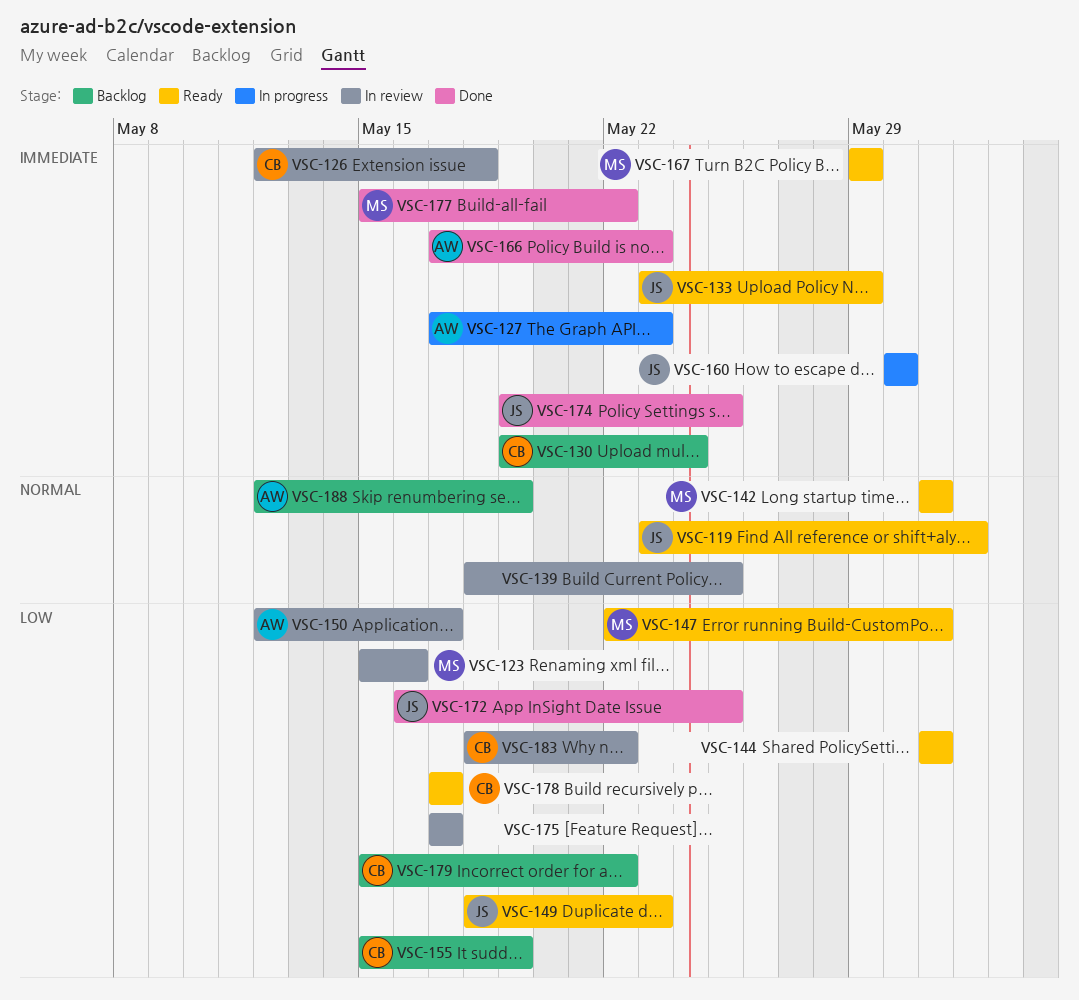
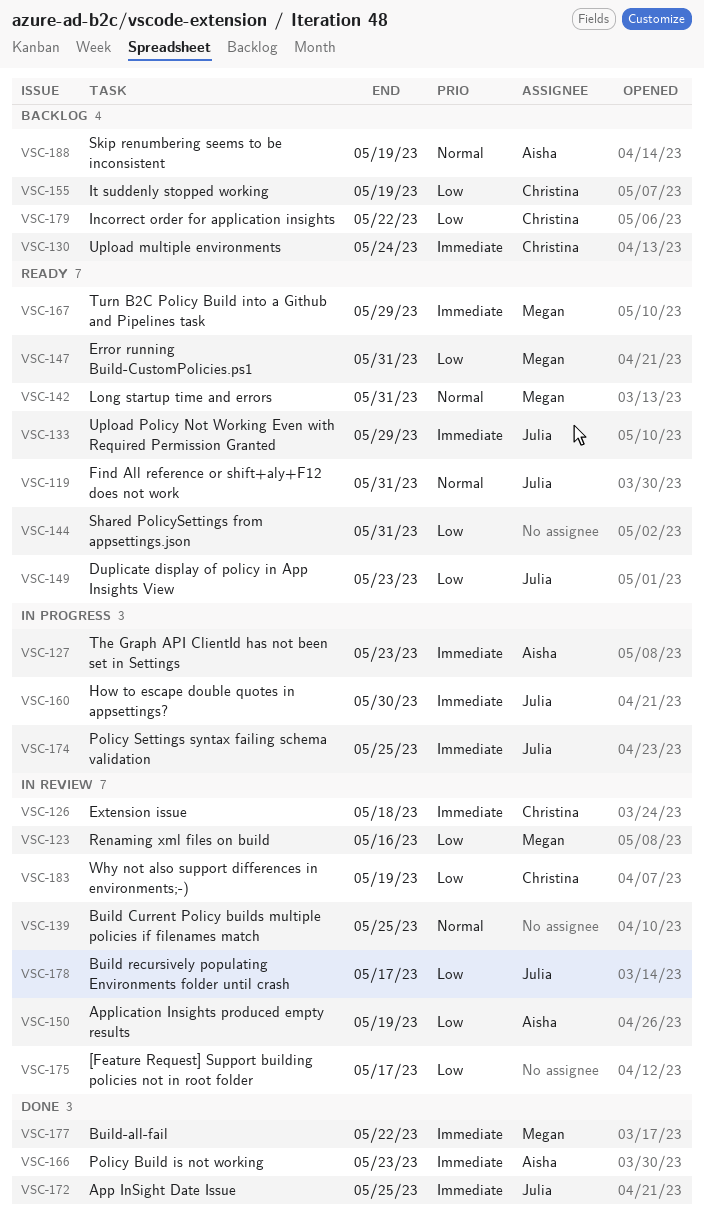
VSC-119, due: Jun 1 -> May 31
VSC-150, due: May 17 -> May 19
VSC-172, priority: Low -> Immediate
VSC-174, status: Done -> In progress
VSC-178, status: Ready -> In review
VSC-178, owner: Christina -> Julia
VSC-183, due: May 22 -> May 19

